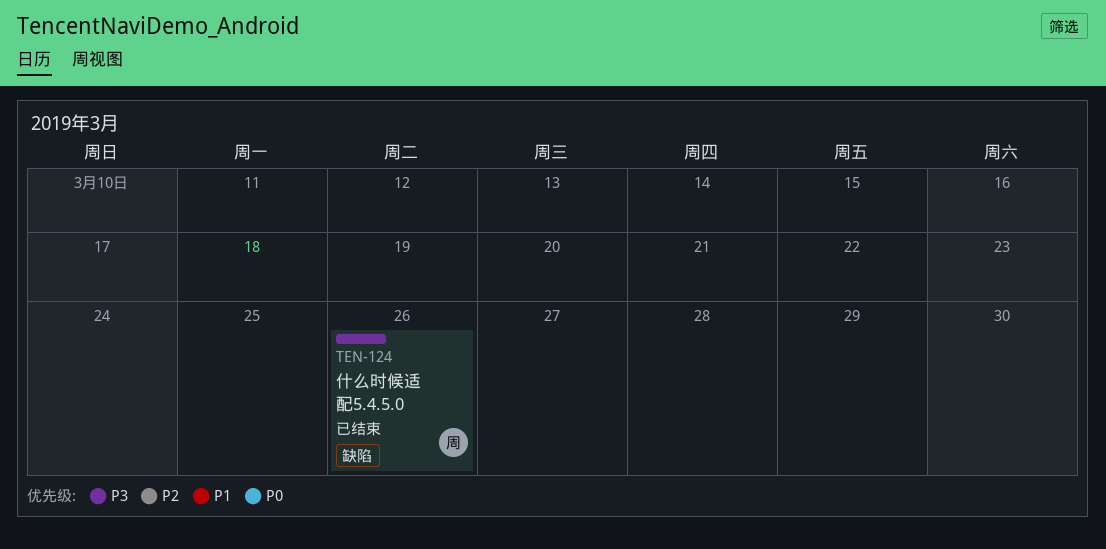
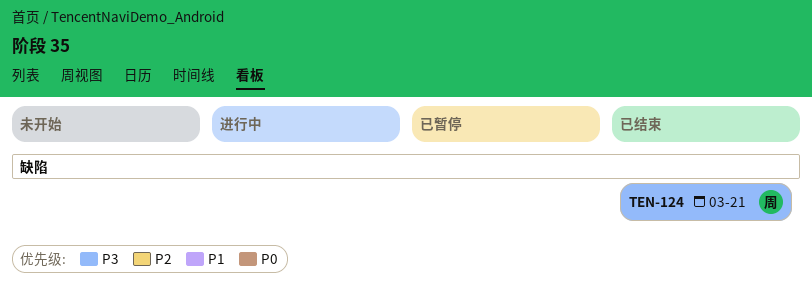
TEN-124, due: Mar 26 -> Mar 21

